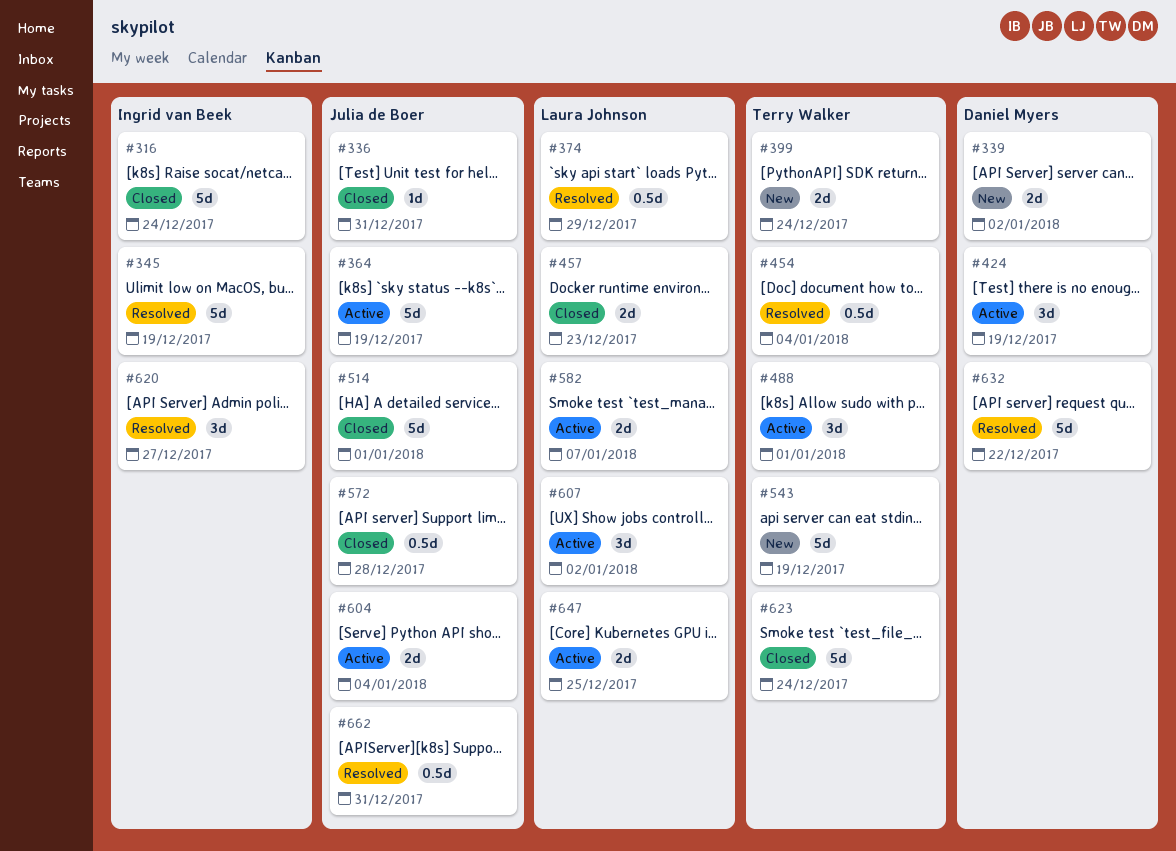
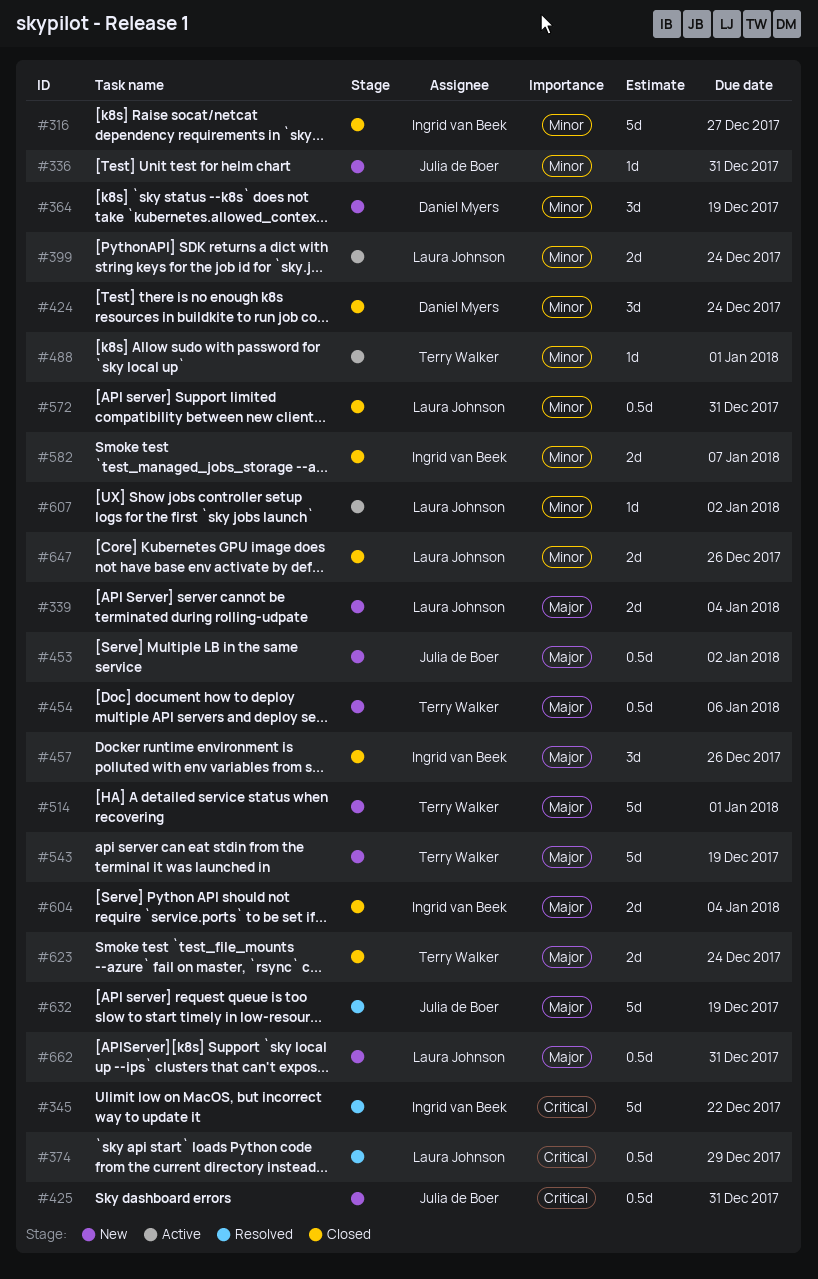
#316, due: Dec 24 -> Dec 27
#336, status: Closed -> New
#339, owner: Daniel Myers -> Laura Johnson
#339, due: Jan 2 -> Jan 4
#345, due: Dec 19 -> Dec 22
#364, status: Active -> New
#364, owner: Julia de Boer -> Daniel Myers
#364, estimate: 5d -> 3d
#399, status: New -> Active
#399, owner: Terry Walker -> Laura Johnson
#424, status: Active -> Closed
#424, due: Dec 19 -> Dec 24
#425: none -> present
#453: none -> present
#454, status: Resolved -> New
#454, due: Jan 4 -> Jan 6
#457, owner: Laura Johnson -> Ingrid van Beek
#457, estimate: 2d -> 3d
#457, due: Dec 23 -> Dec 26
#488, estimate: 3d -> 1d
#514, status: Closed -> New
#514, owner: Julia de Boer -> Terry Walker
#572, owner: Julia de Boer -> Laura Johnson
#572, due: Dec 28 -> Dec 31
#582, status: Active -> Closed
#582, owner: Laura Johnson -> Ingrid van Beek
#604, status: Active -> Closed
#604, owner: Julia de Boer -> Ingrid van Beek
#607, estimate: 3d -> 1d
#620: present -> none
#623, estimate: 5d -> 2d
#632, owner: Daniel Myers -> Julia de Boer
#632, due: Dec 22 -> Dec 19
#647, status: Active -> Closed
#647, due: Dec 25 -> Dec 26
#662, status: Resolved -> New
#662, owner: Julia de Boer -> Laura Johnson

